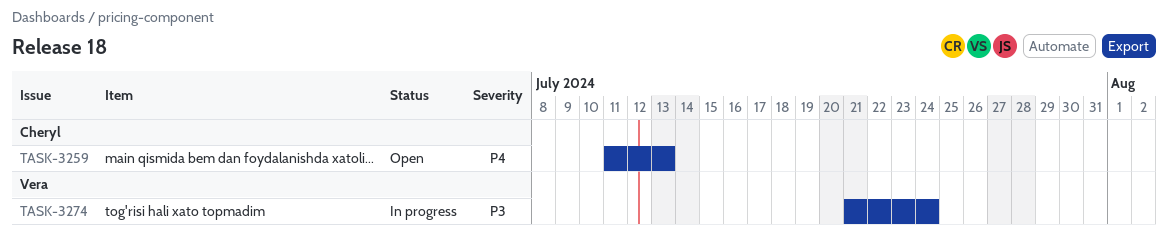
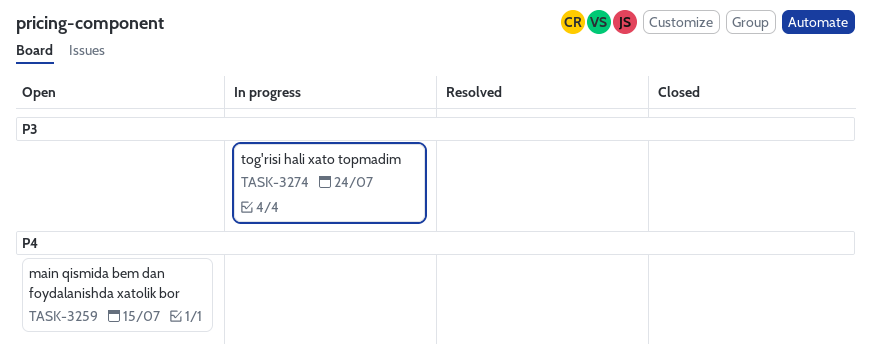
TASK-3259, due: Jul 13 -> Jul 15

